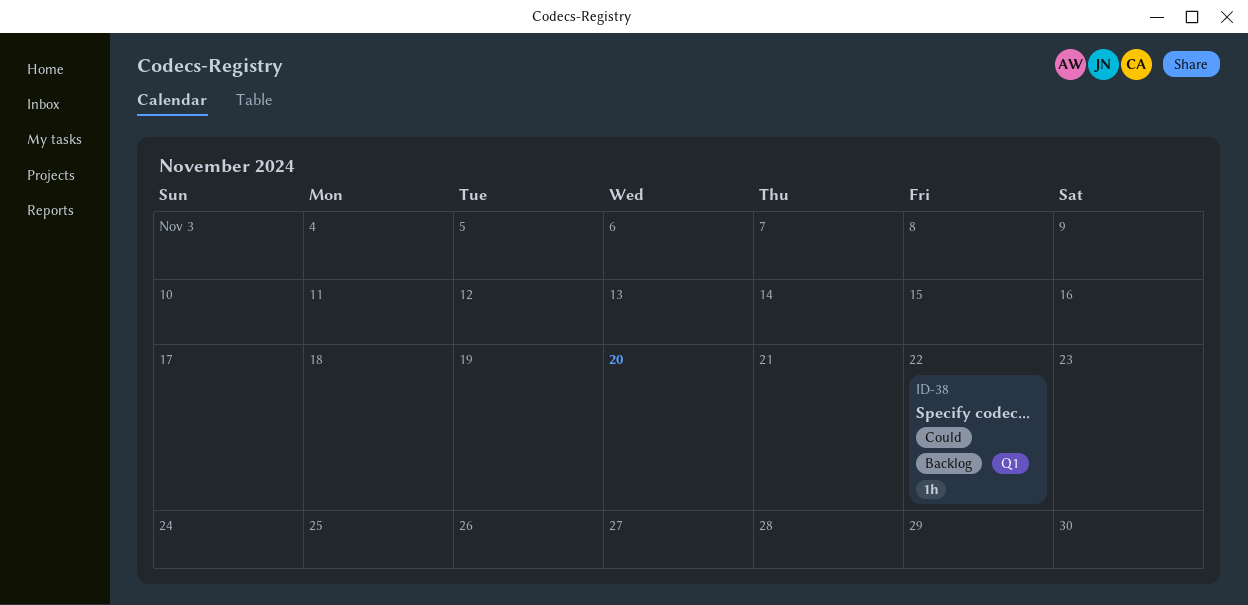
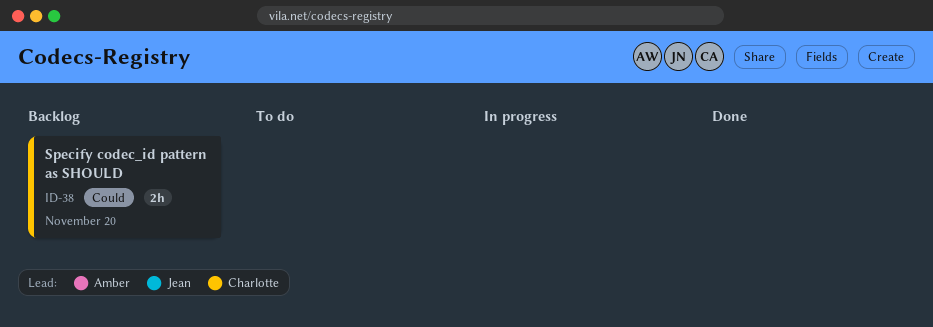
ID-38, estimate: 1h -> 2h
ID-38, due: Nov 22 -> Nov 20

